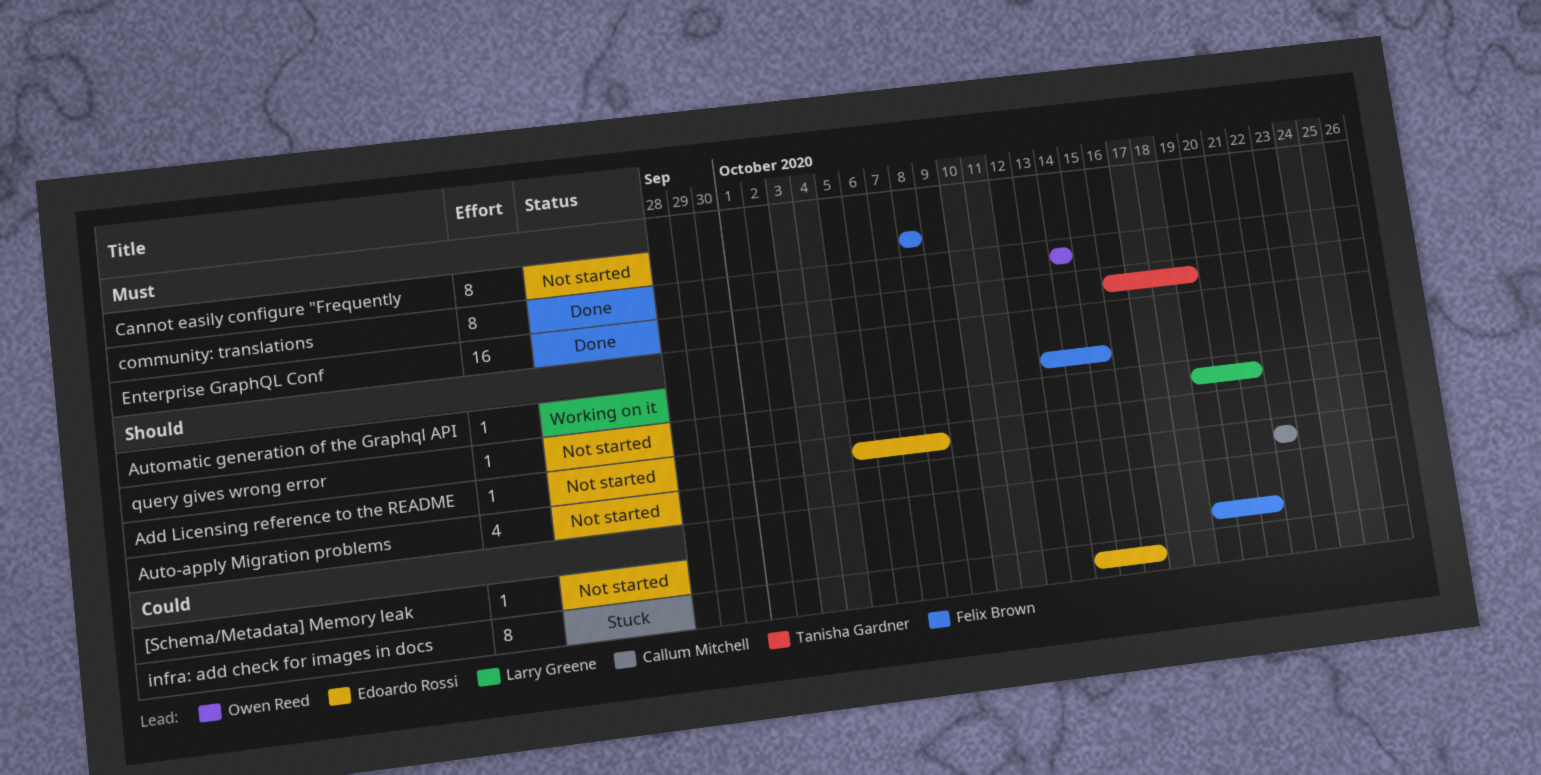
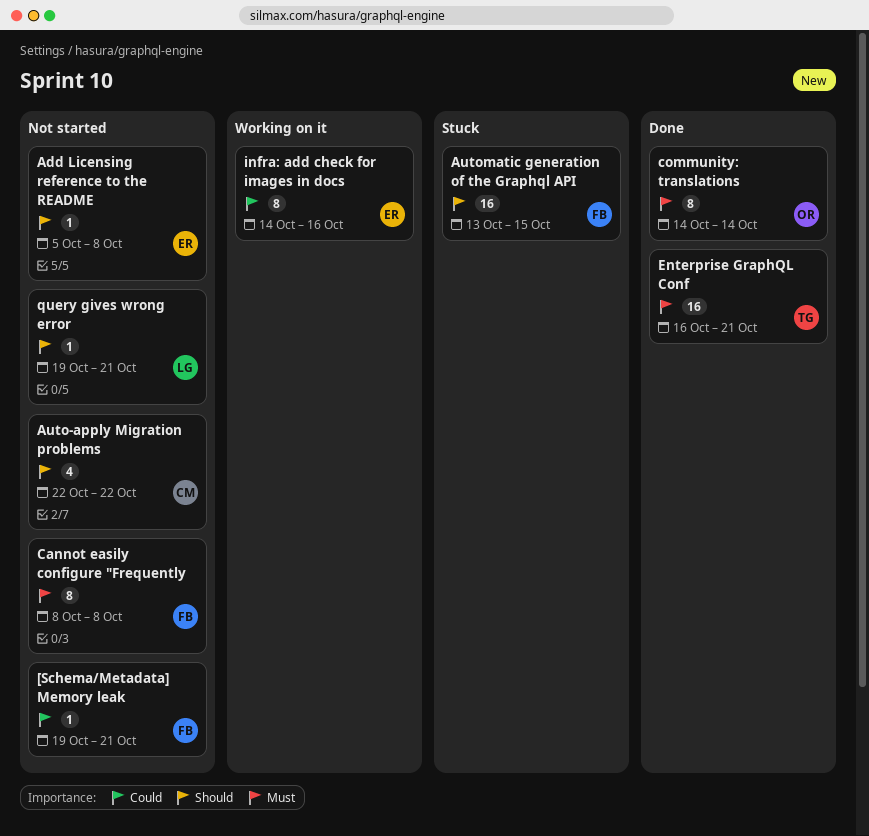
Automatic generation of the Graphql API, status: Working on it -> Stuck
Automatic generation of the Graphql API, estimate: 1 -> 16
Enterprise GraphQL Conf, due: Oct 19 -> Oct 21
infra: add check for images in docs, status: Stuck -> Working on it

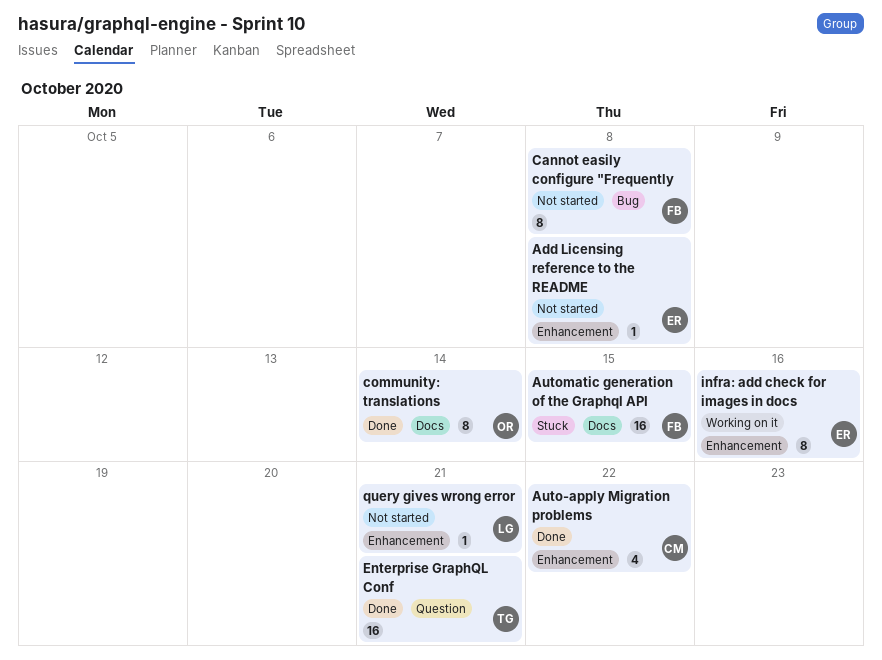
[Schema/Metadata] Memory leak: present -> none
Auto-apply Migration problems, status: Not started -> Done

